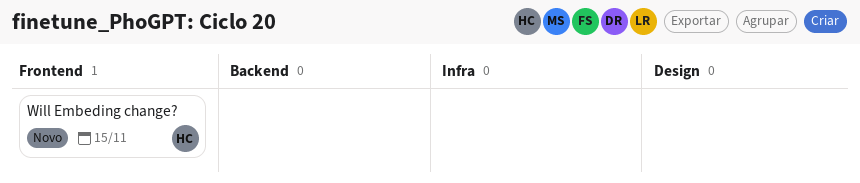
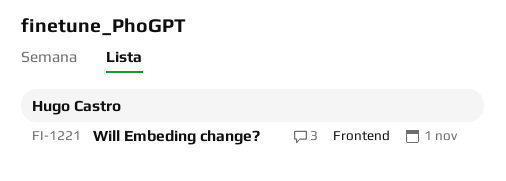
Will Embeding change?, due: Nov 15 -> Nov 1

